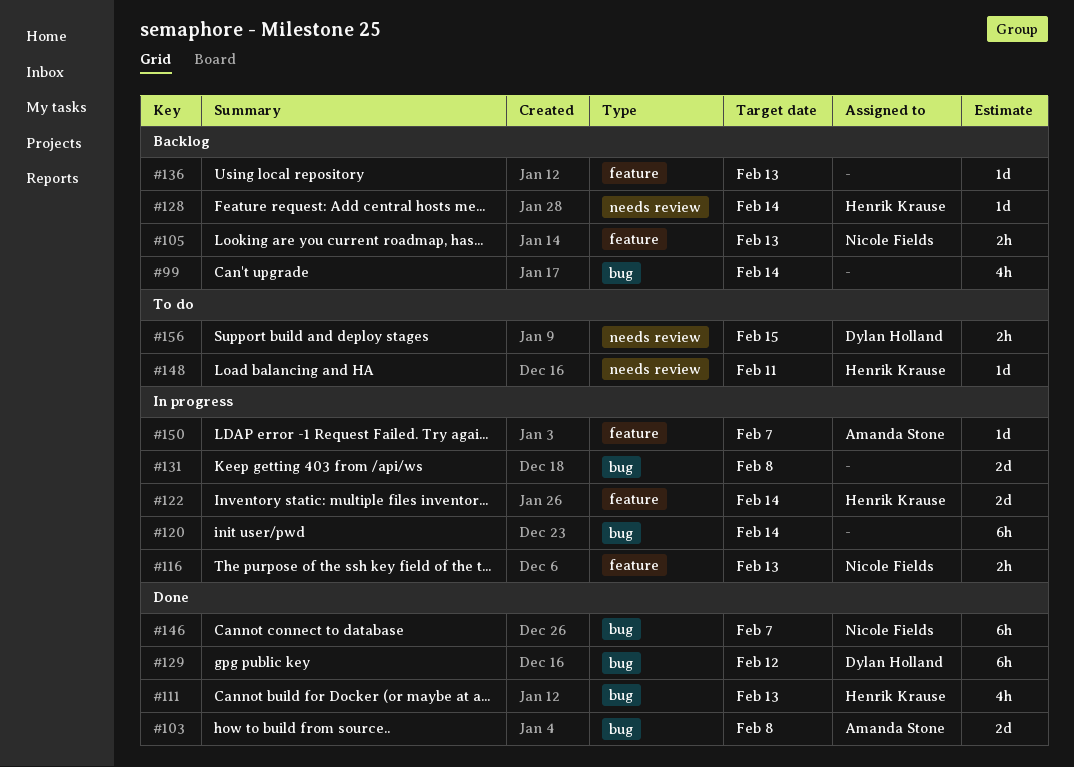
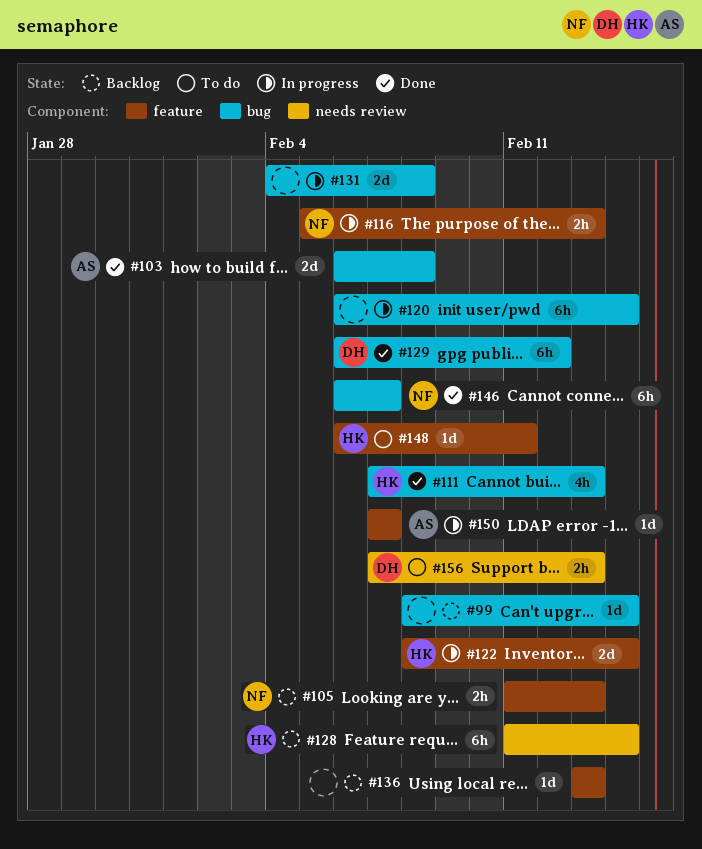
#99, estimate: 4h -> 1d
#128, estimate: 1d -> 6h
#148, label: needs review -> feature
#156, due: Feb 15 -> Feb 13

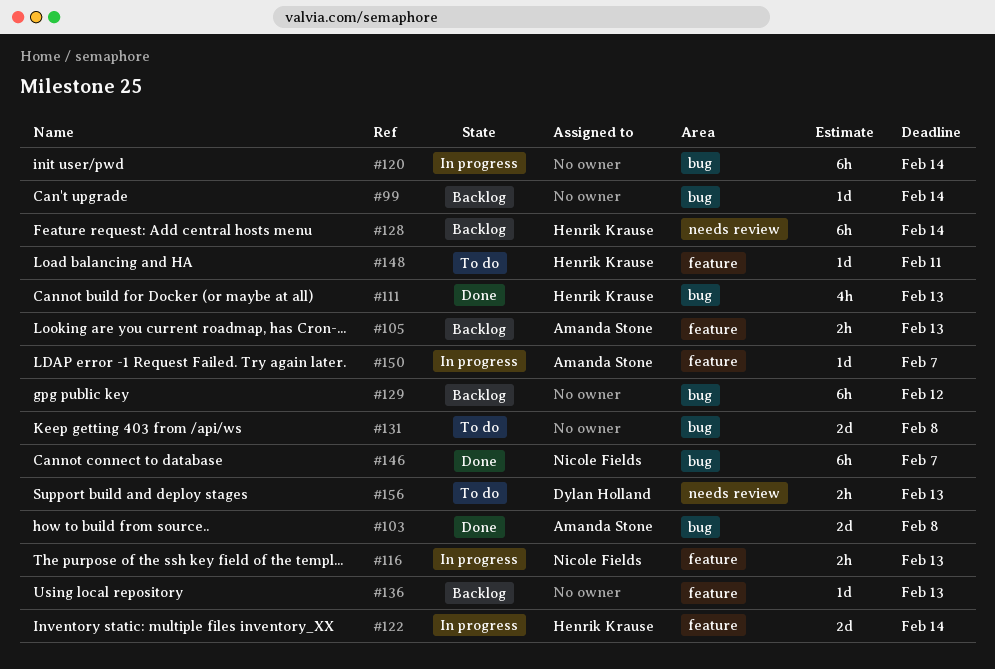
#105, owner: Nicole Fields -> Amanda Stone
#129, status: Done -> Backlog
#129, owner: Dylan Holland -> none
#131, status: In progress -> To do

